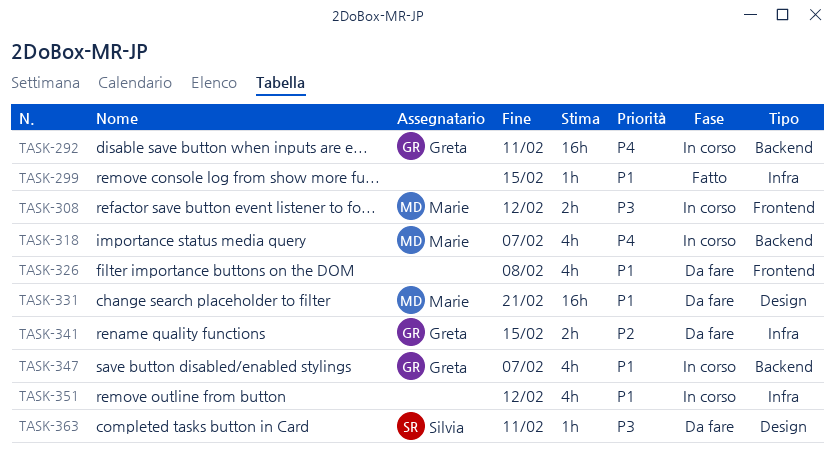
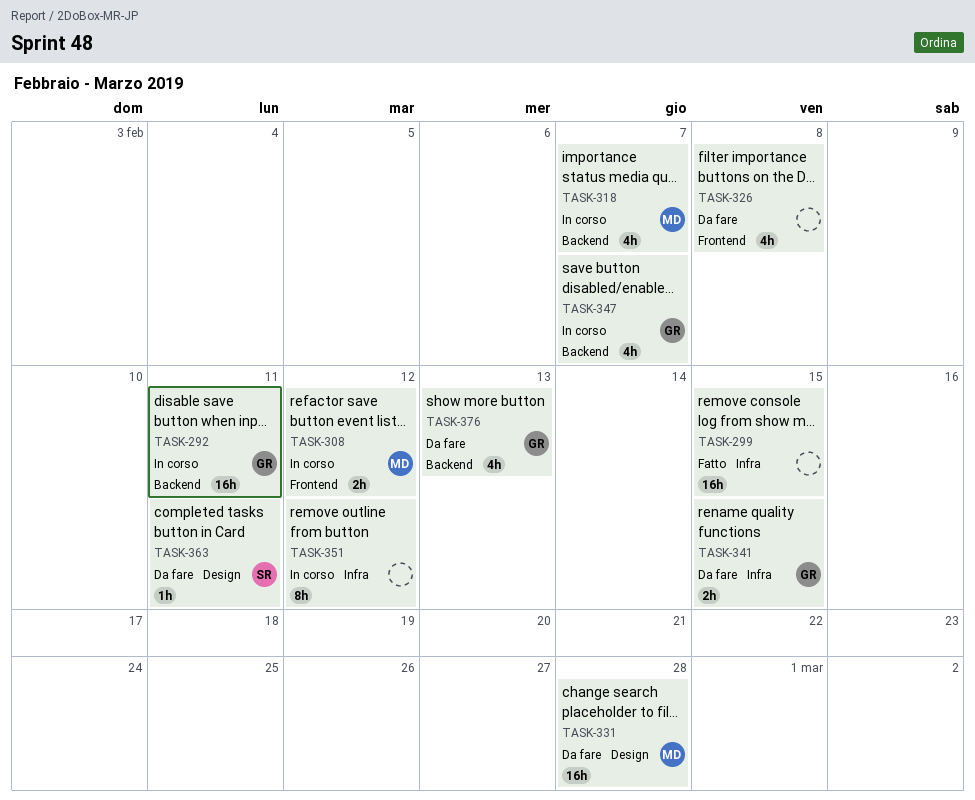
TASK-299, estimate: 1h -> 16h
TASK-331, due: Feb 21 -> Feb 28
TASK-351, estimate: 4h -> 8h
TASK-376: none -> present

